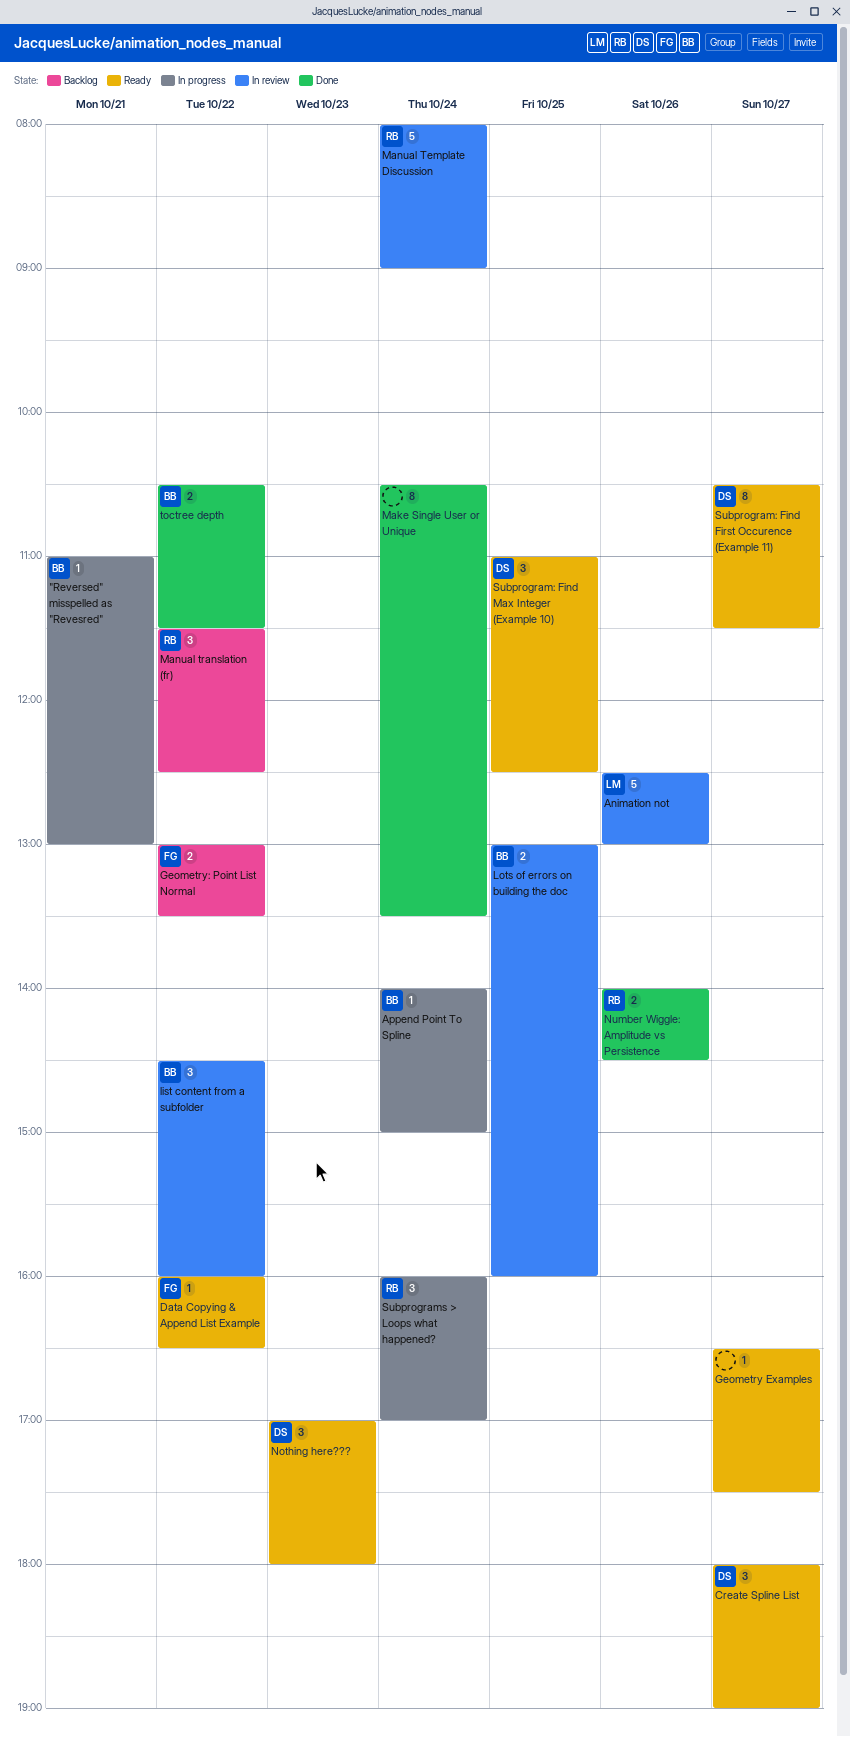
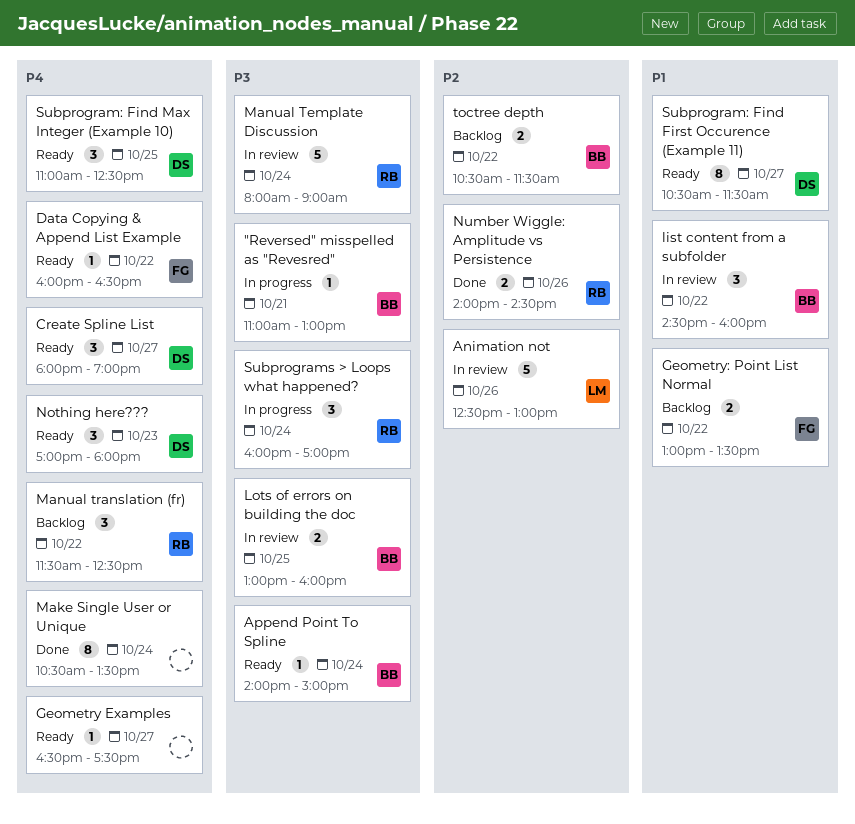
Append Point To Spline, status: In progress -> Ready
toctree depth, status: Done -> Backlog

